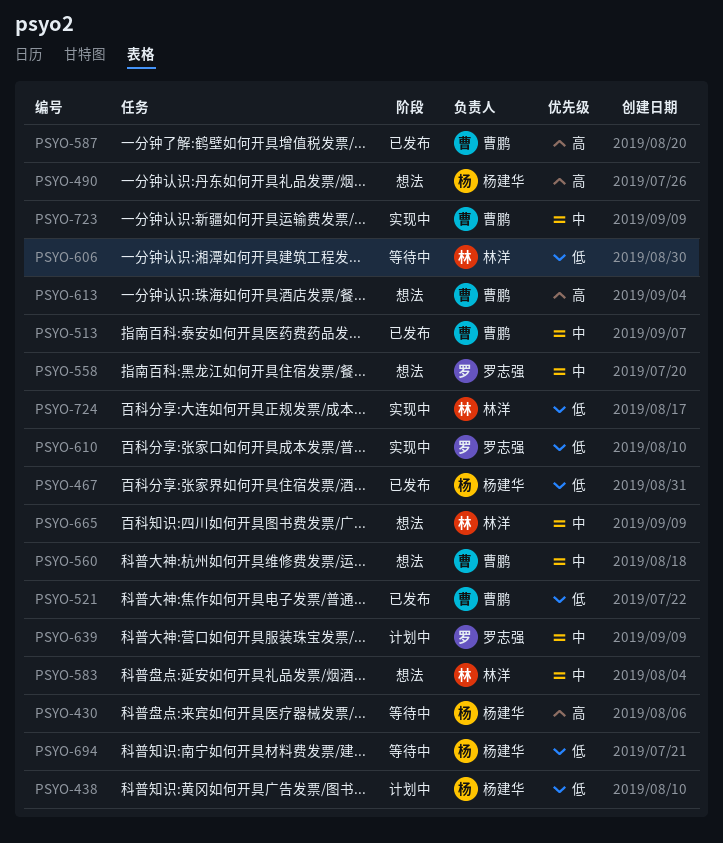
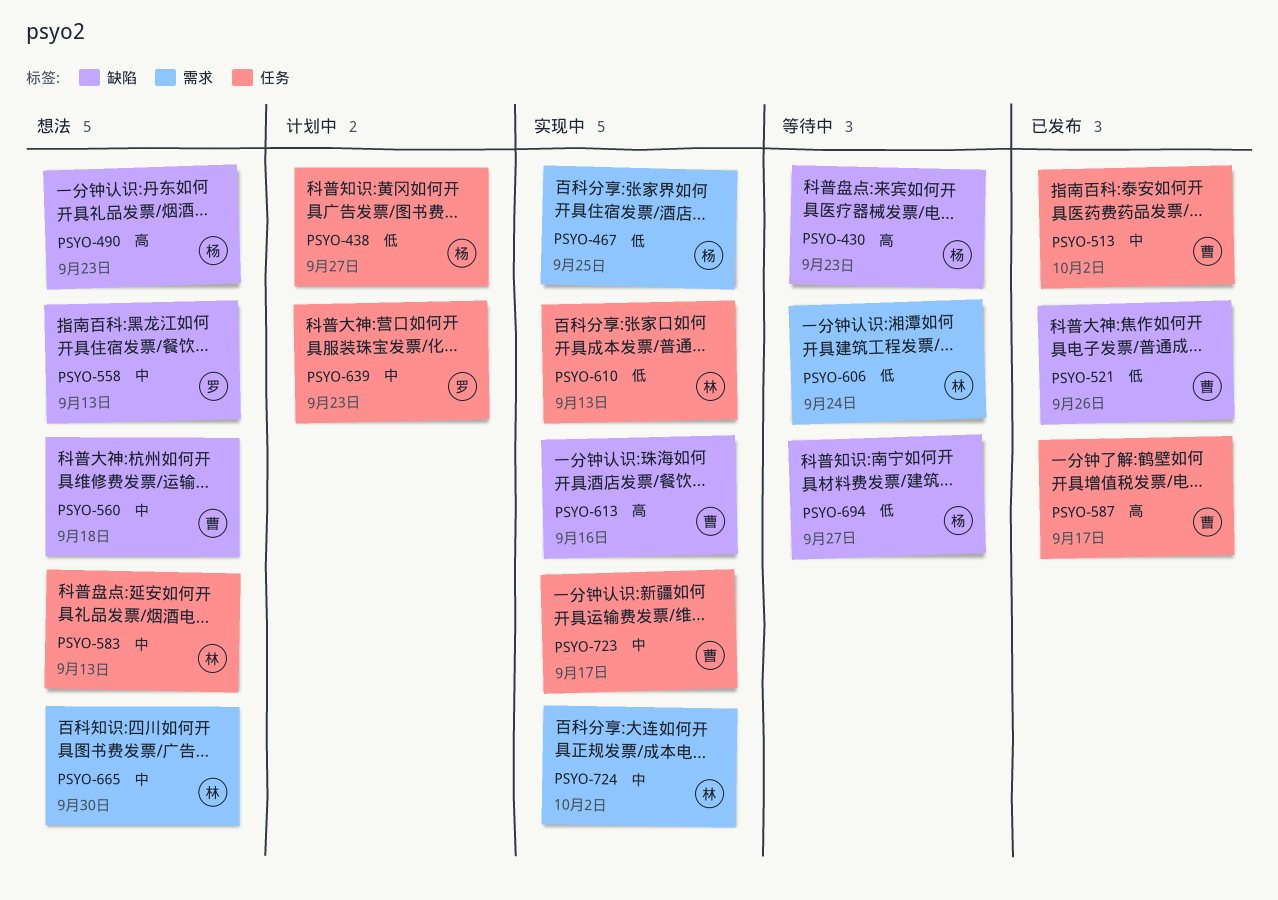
PSYO-467, status: 已发布 -> 实现中
PSYO-610, owner: 罗志强 -> 林洋
PSYO-613, status: 想法 -> 实现中
PSYO-724, priority: 低 -> 中

